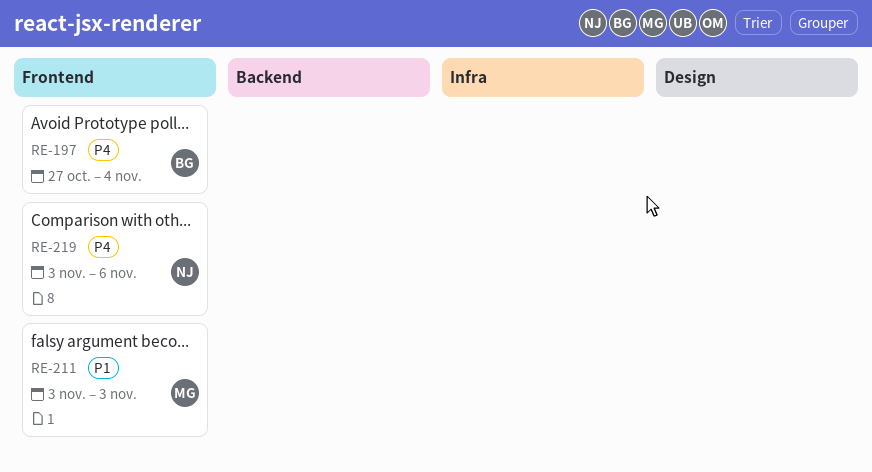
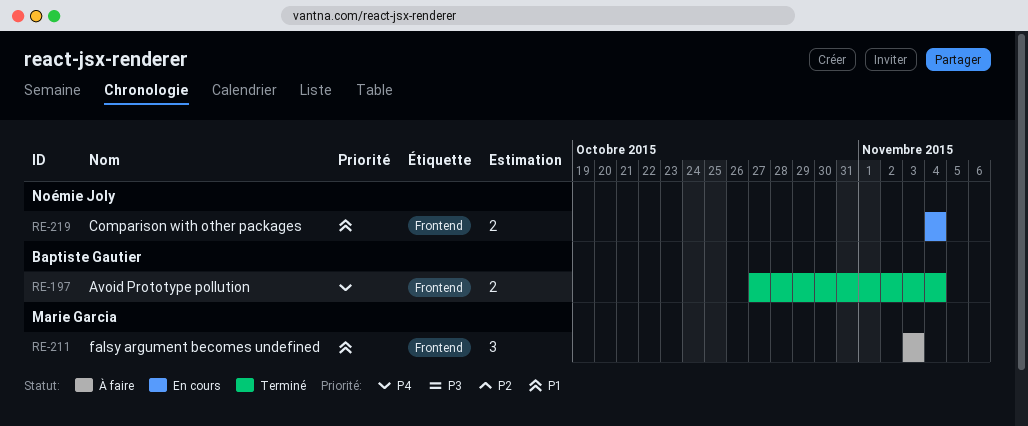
RE-219, priority: P4 -> P1
RE-219, start: Nov 3 -> Nov 4
RE-219, due: Nov 6 -> Nov 4

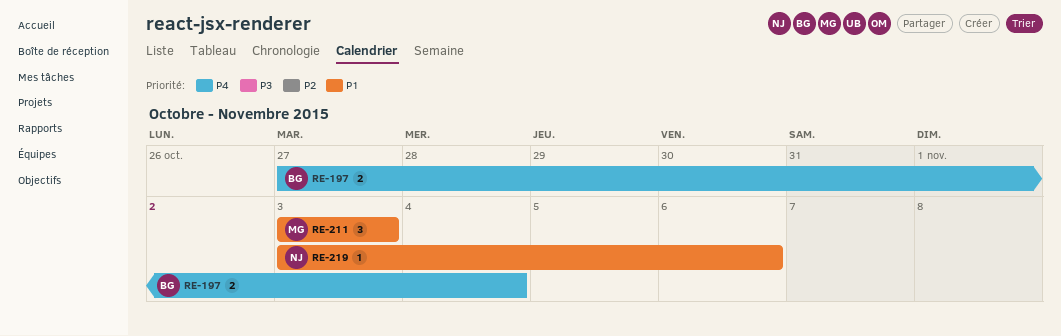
RE-219, estimate: 2 -> 1
RE-219, start: Nov 4 -> Nov 3
RE-219, due: Nov 4 -> Nov 6

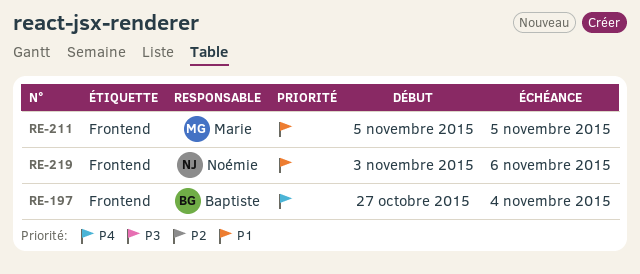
RE-211, start: Nov 3 -> Nov 5
RE-211, due: Nov 3 -> Nov 5

